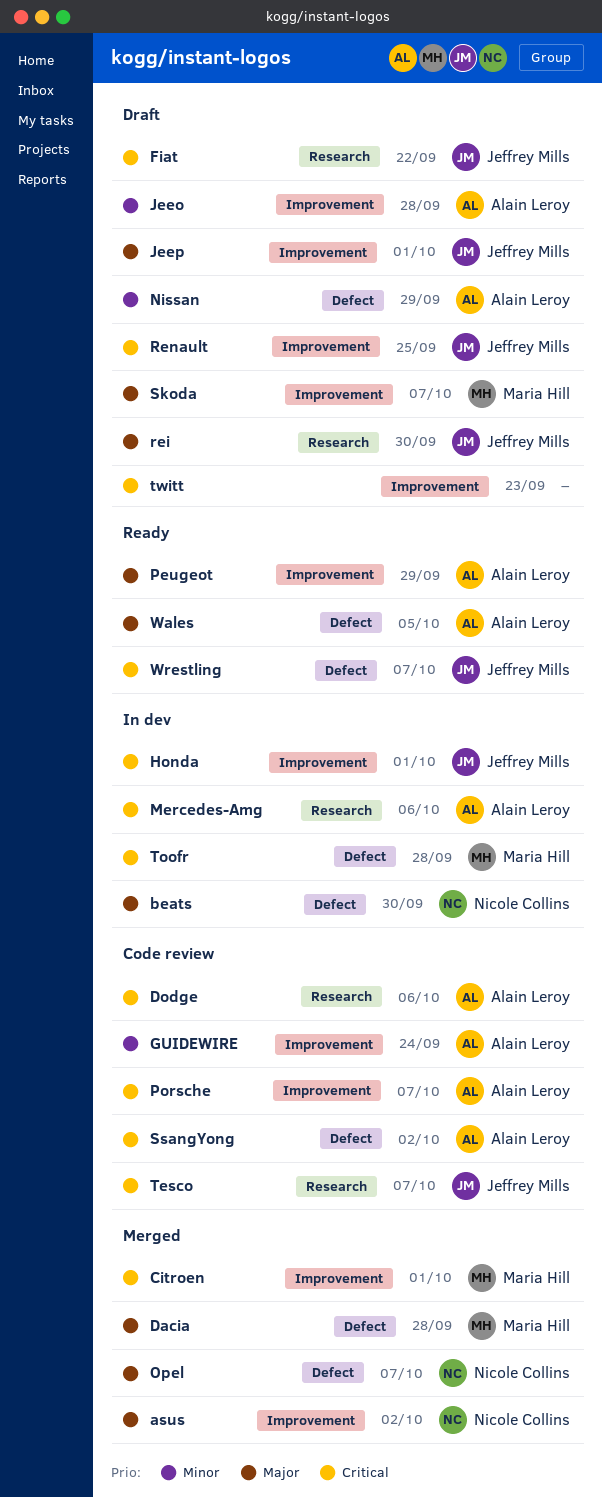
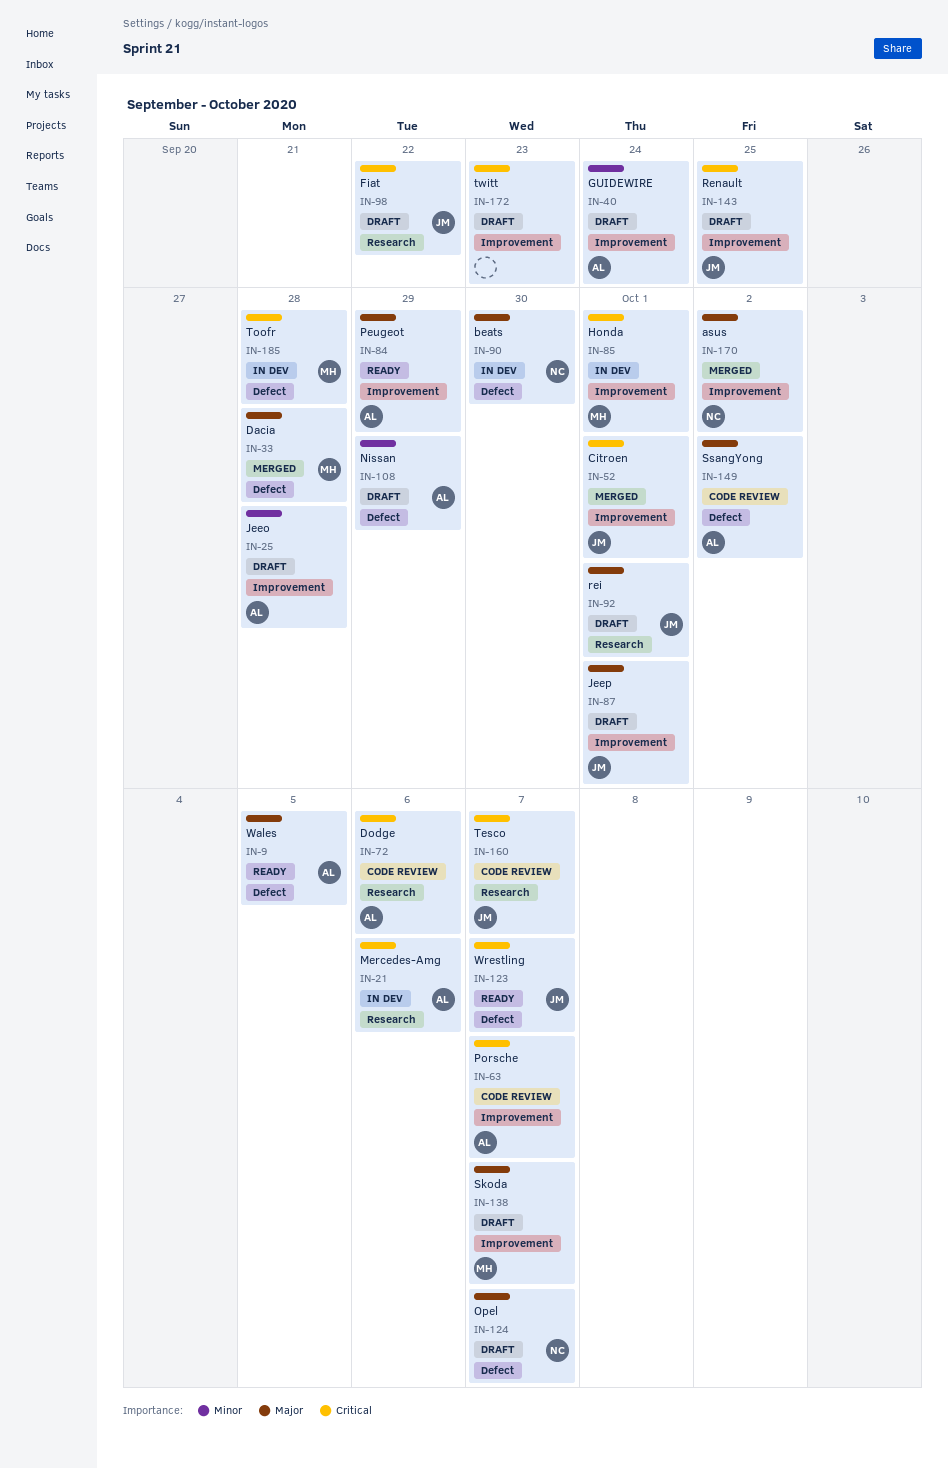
Citroen, owner: Maria Hill -> Jeffrey Mills
GUIDEWIRE, status: Code review -> Draft
Honda, owner: Jeffrey Mills -> Maria Hill
Opel, status: Merged -> Draft
rei, due: Sep 30 -> Oct 1
SsangYong, priority: Critical -> Major

